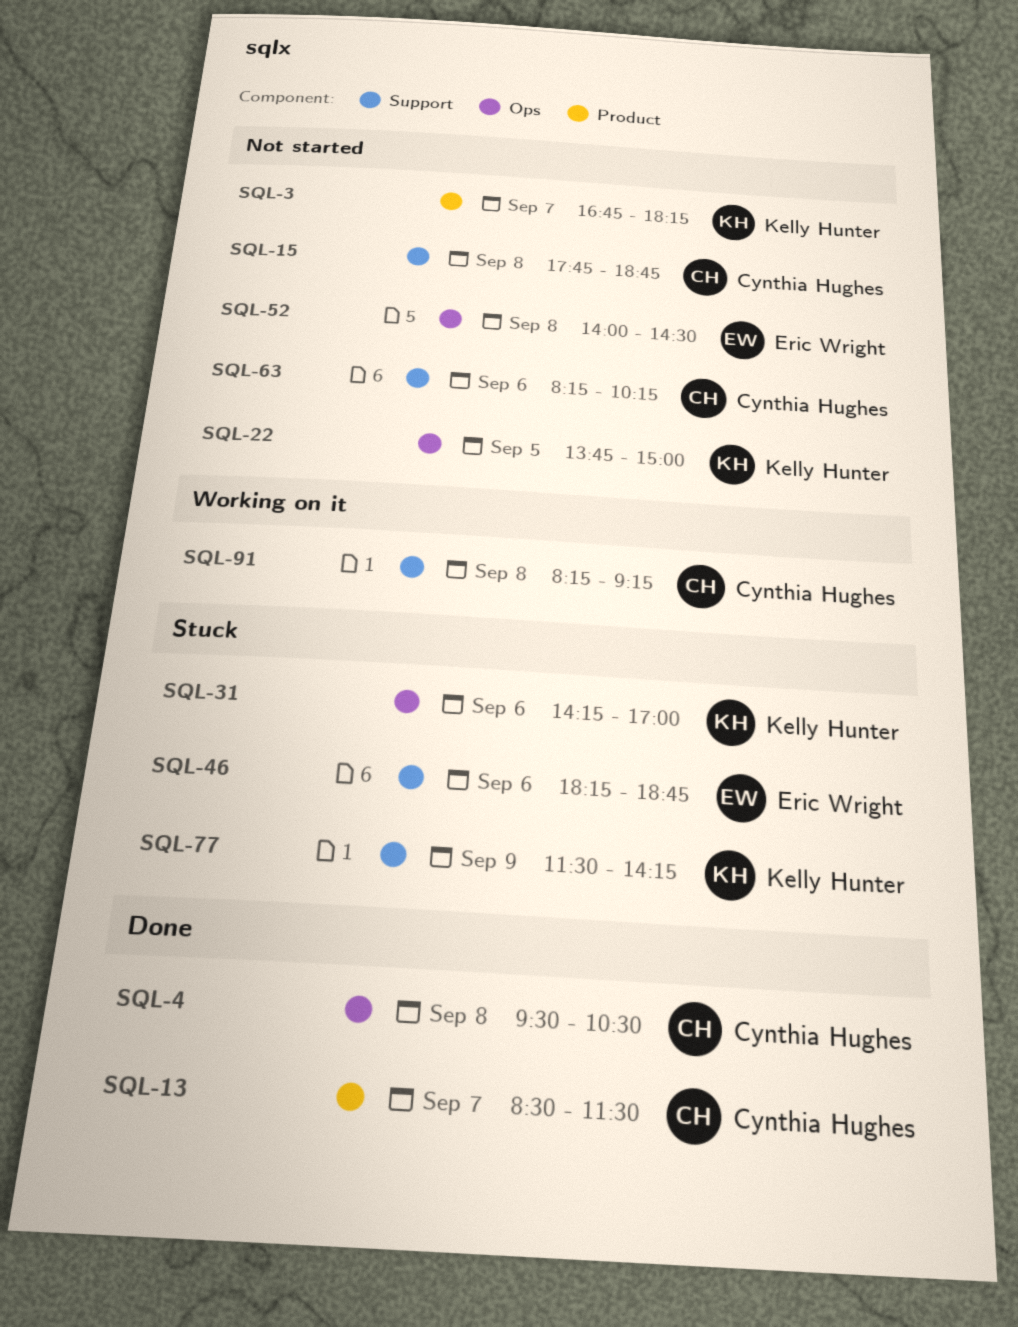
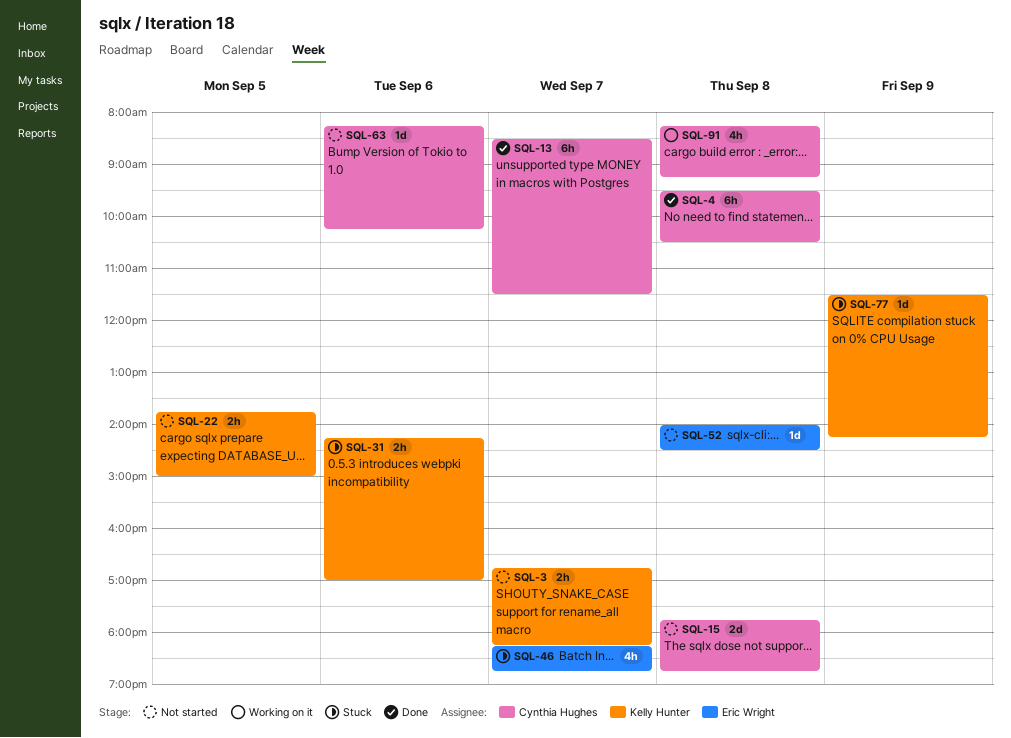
SQL-46, day: Sep 6 -> Sep 7

